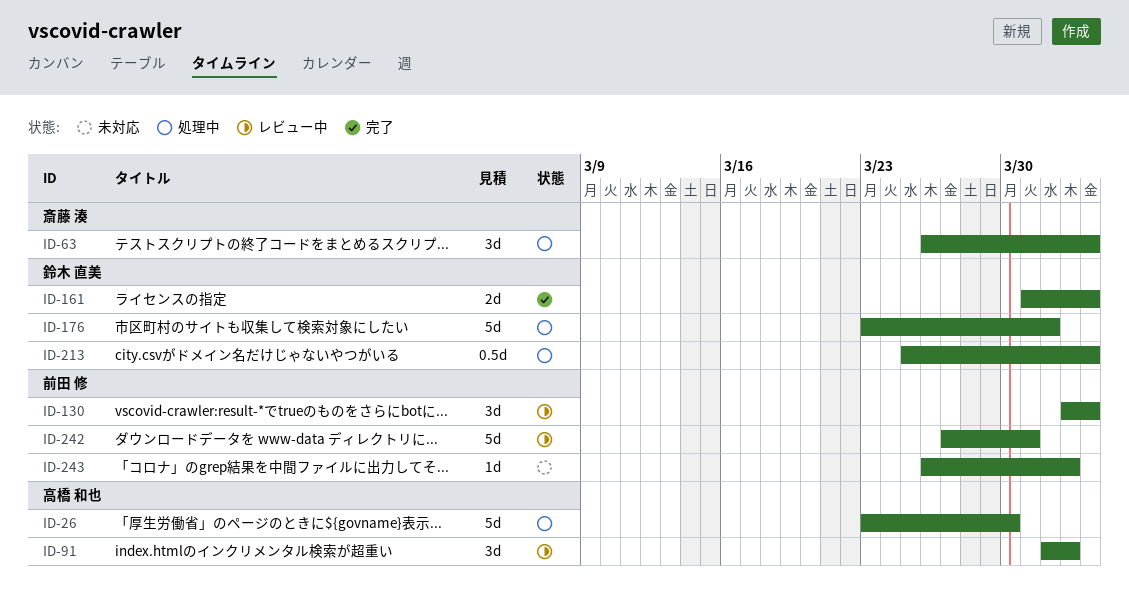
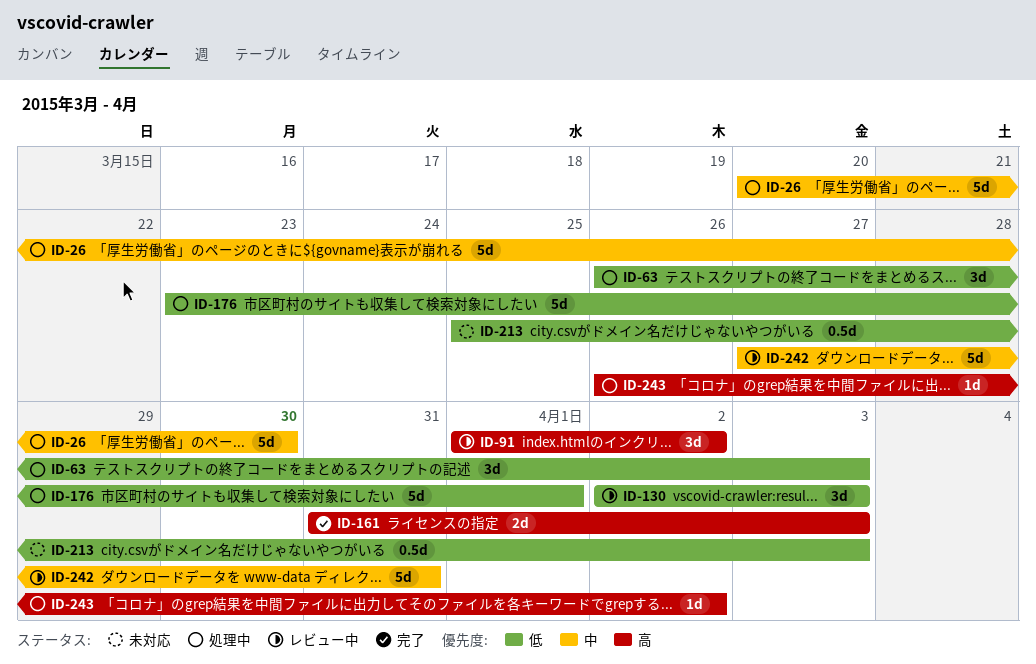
ID-26, start: Mar 23 -> Mar 20
ID-213, status: 処理中 -> 未対応
ID-243, status: 未対応 -> 処理中

